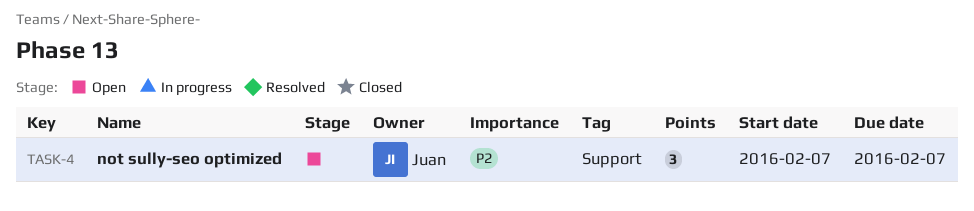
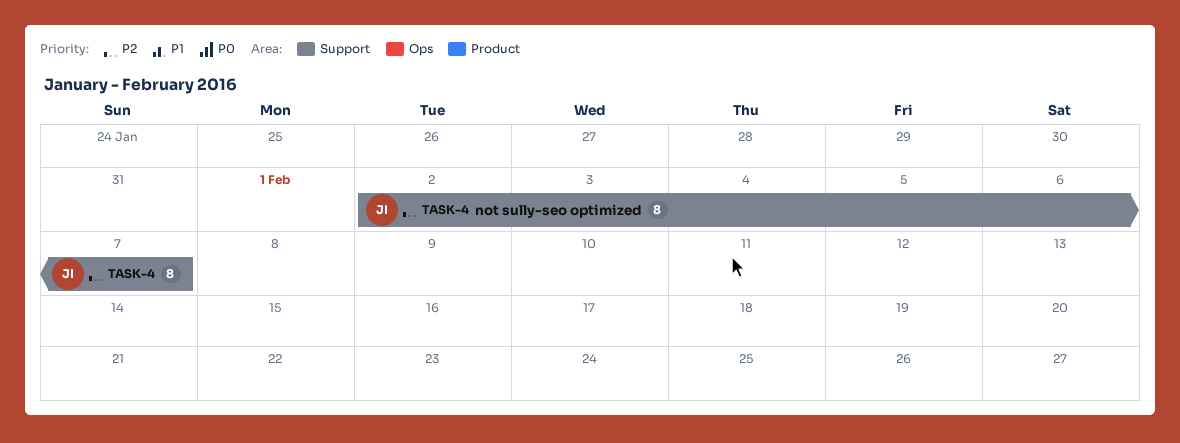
TASK-4, estimate: 3 -> 8
TASK-4, start: Feb 7 -> Feb 2

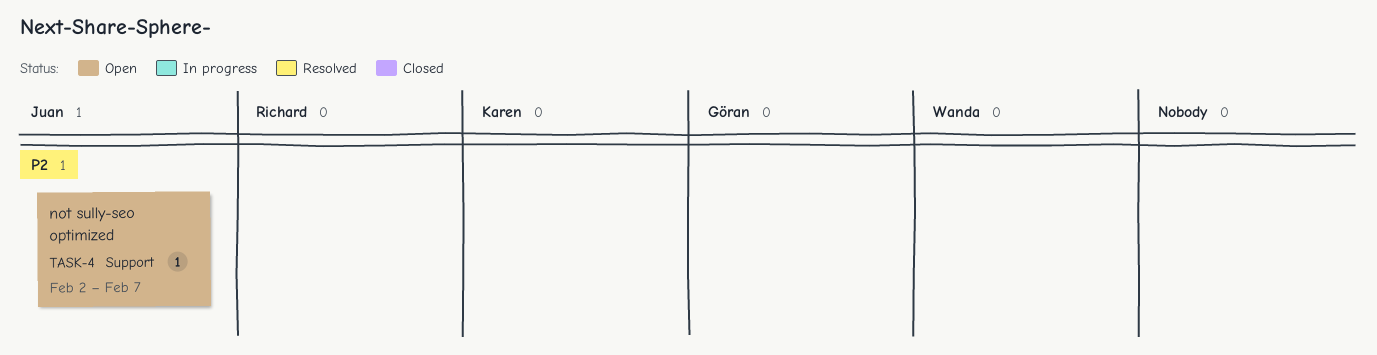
TASK-4, estimate: 8 -> 1

